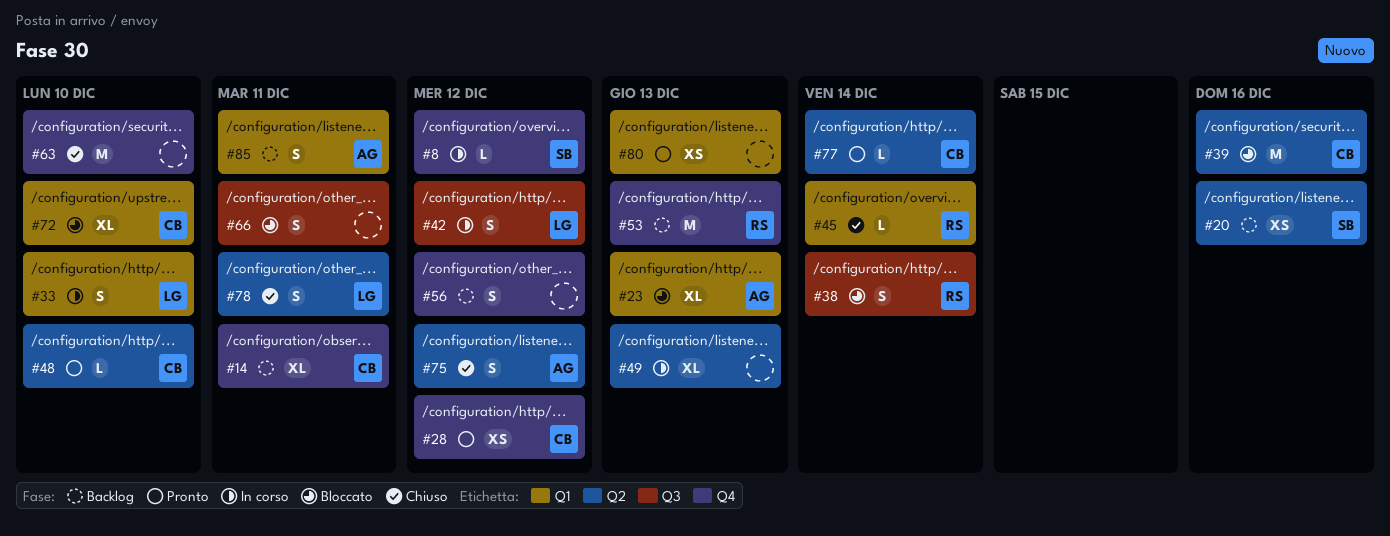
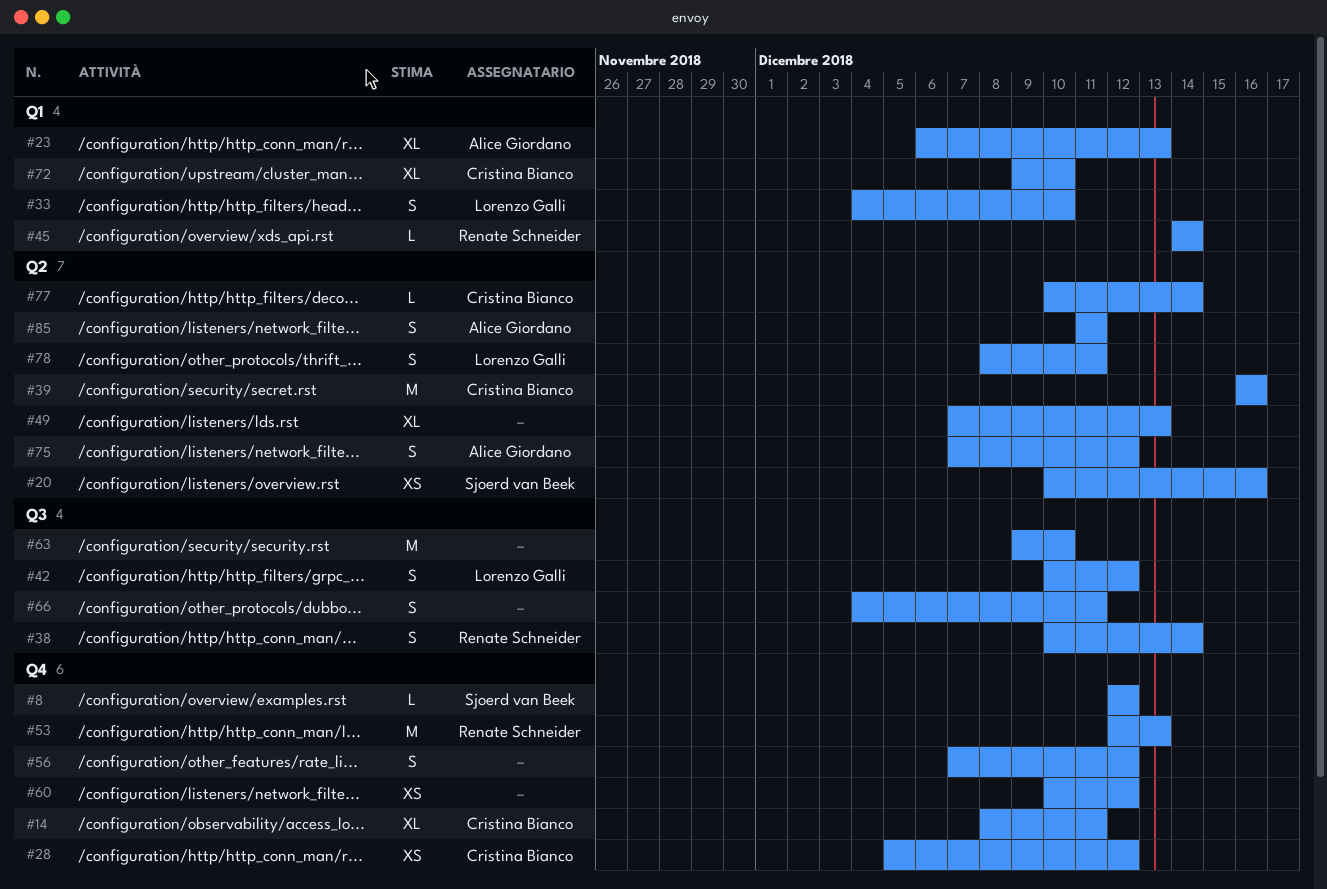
#48: present -> none
#60: none -> present
#63, label: Q4 -> Q3
#80: present -> none
#85, label: Q1 -> Q2

